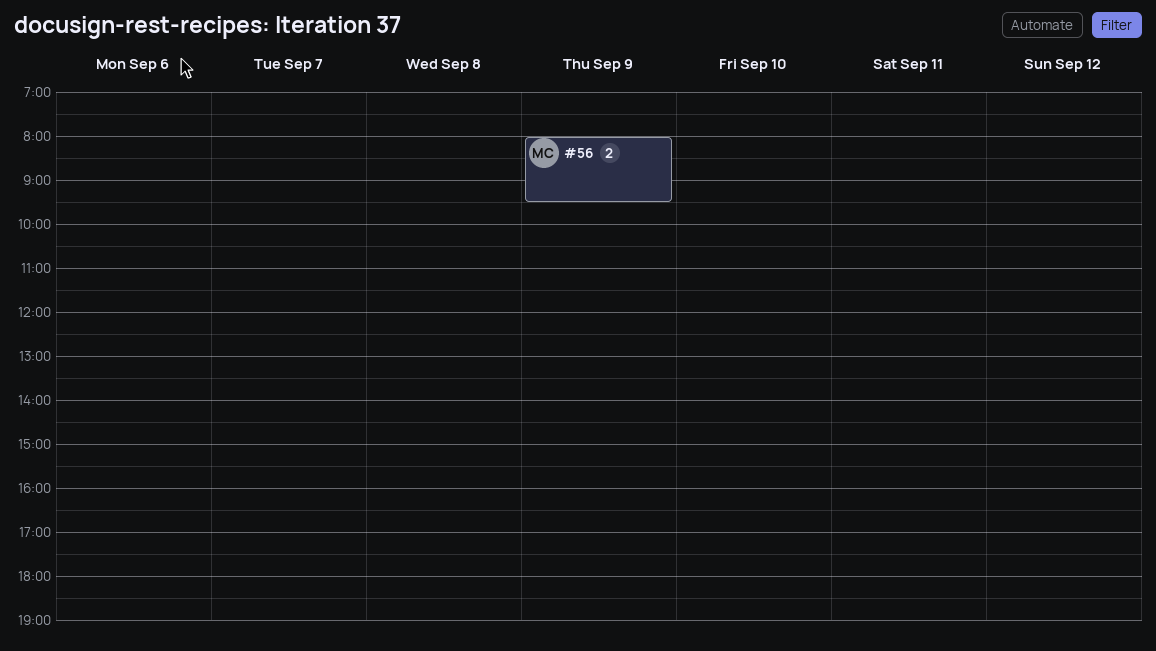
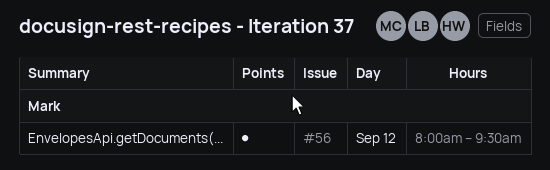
#56, estimate: 2 -> 1
#56, day: Sep 9 -> Sep 12

